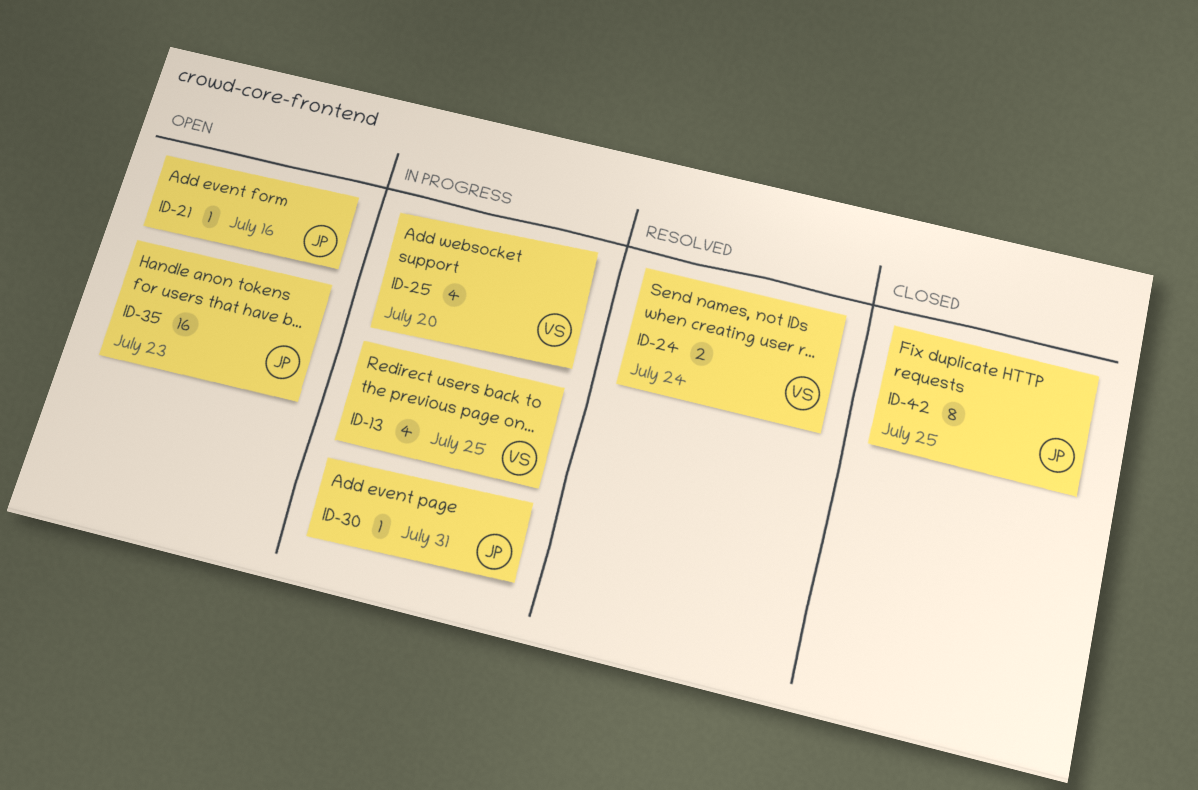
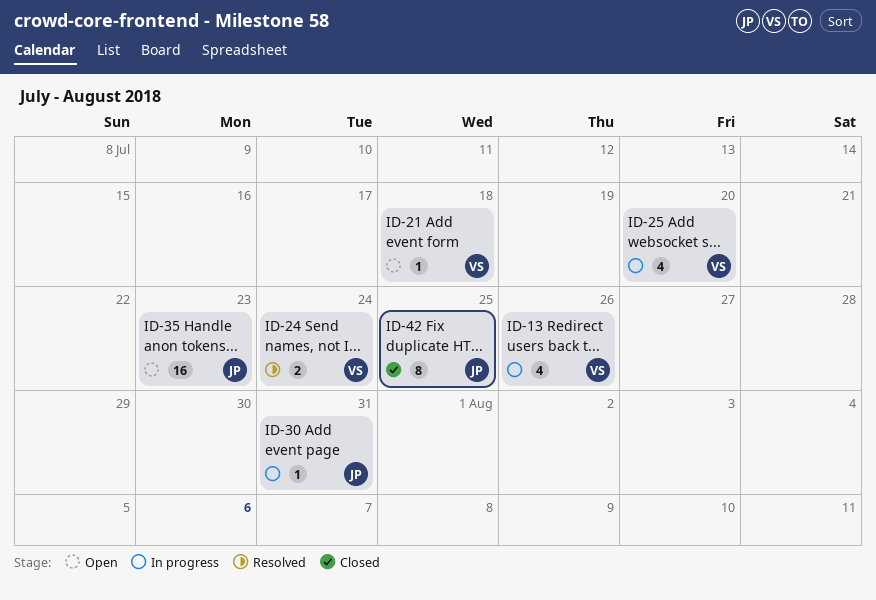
ID-13, due: Jul 25 -> Jul 26
ID-21, owner: JP -> VS
ID-21, due: Jul 16 -> Jul 18

